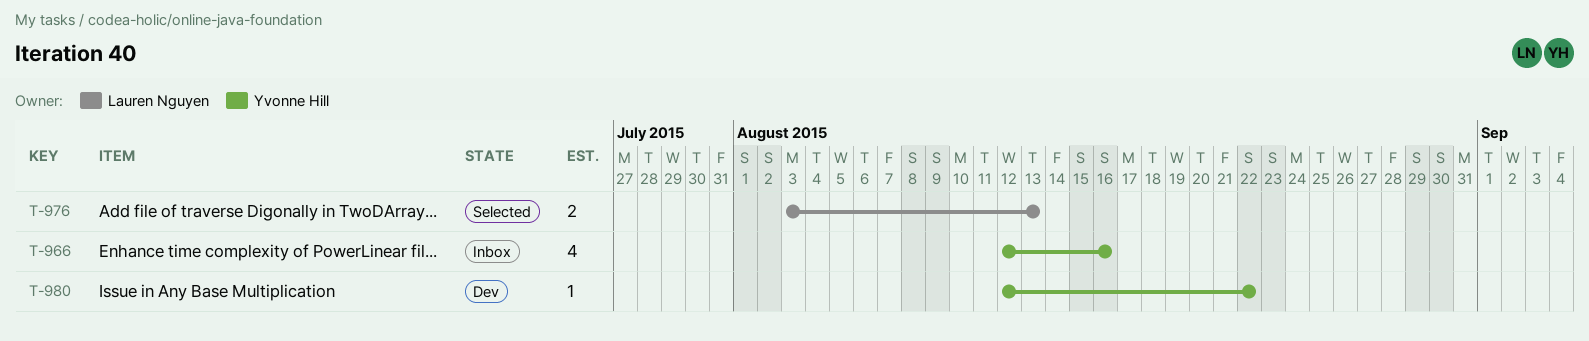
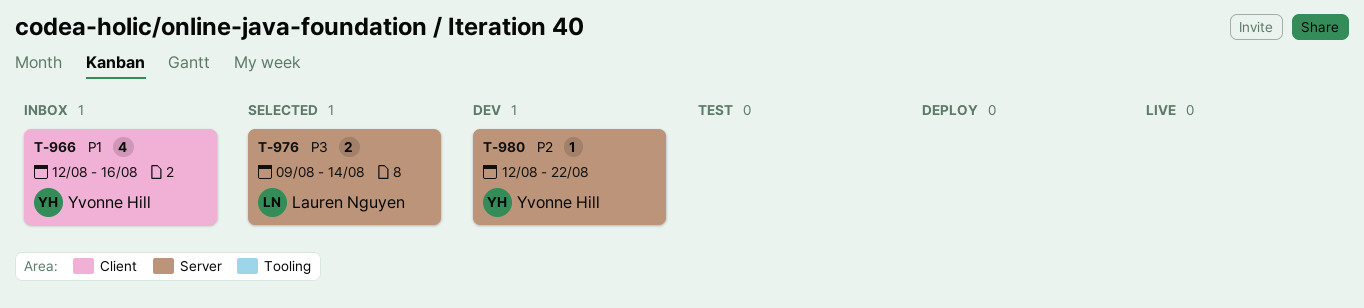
T-976, start: Aug 3 -> Aug 9
T-976, due: Aug 13 -> Aug 14

